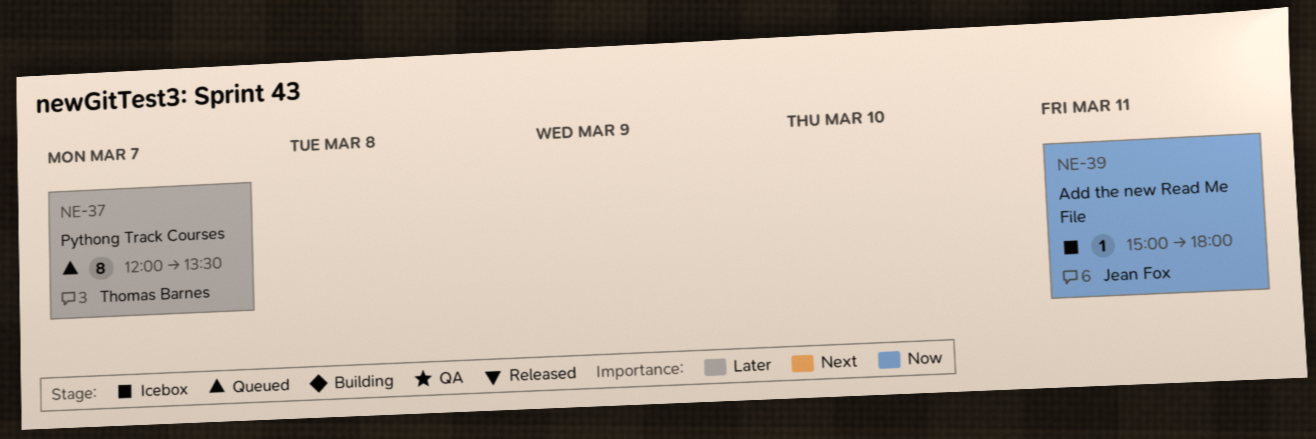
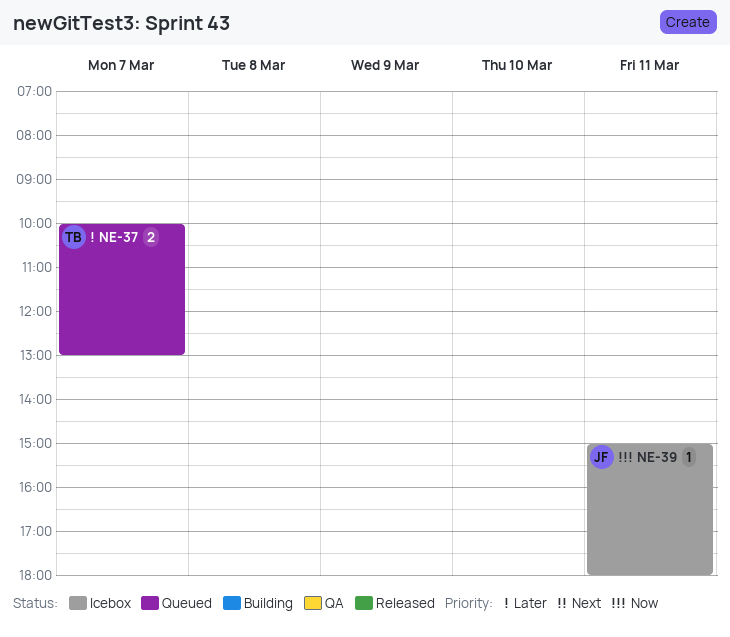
NE-37, estimate: 8 -> 2
NE-37, begins: 12:00 -> 10:00
NE-37, ends: 13:30 -> 13:00

